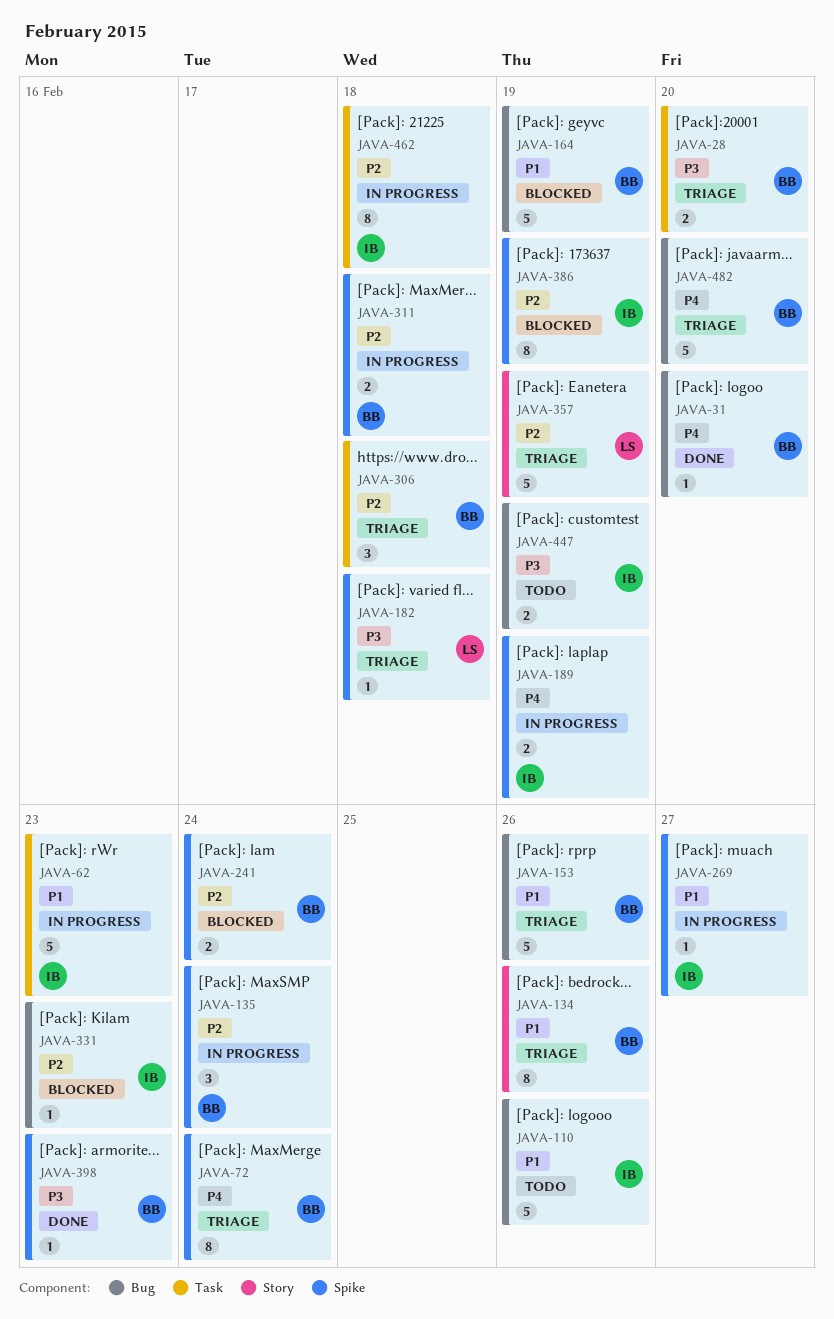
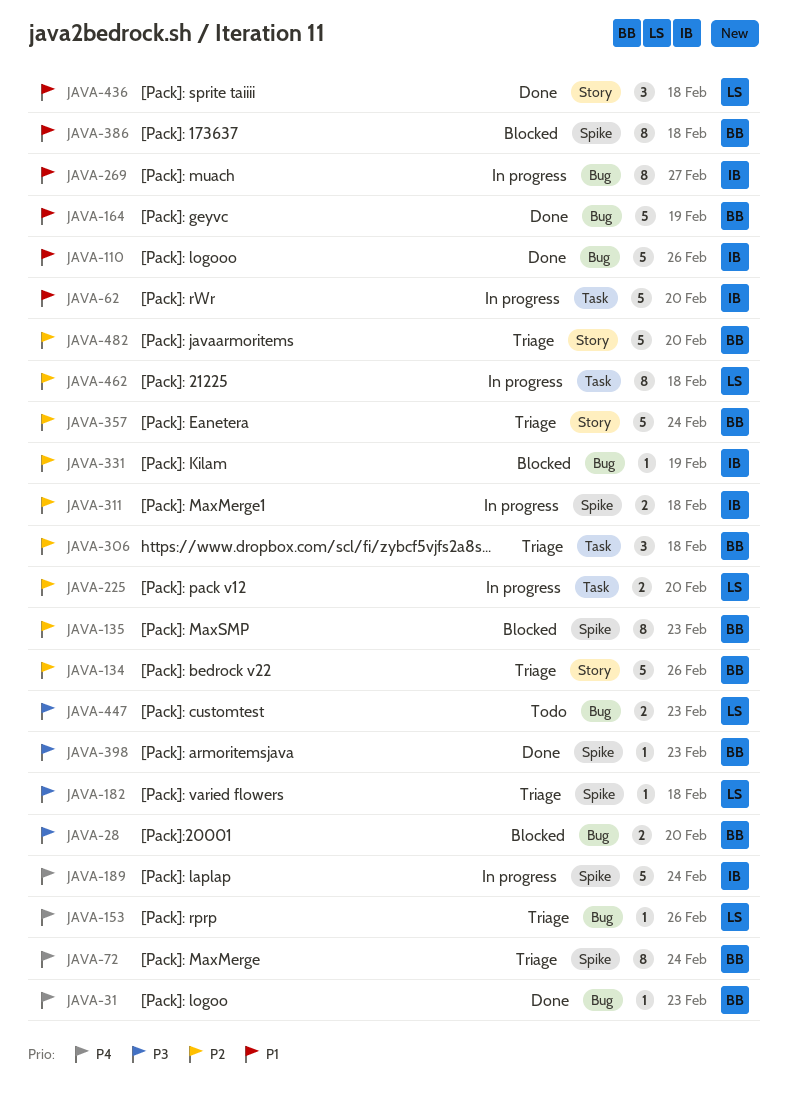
JAVA-28, status: Triage -> Blocked
JAVA-28, label: Task -> Bug
JAVA-31, due: Feb 20 -> Feb 23
JAVA-62, due: Feb 23 -> Feb 20
JAVA-110, status: Todo -> Done
JAVA-134, priority: P1 -> P2
JAVA-134, estimate: 8 -> 5
JAVA-135, status: In progress -> Blocked
JAVA-135, estimate: 3 -> 8
JAVA-135, due: Feb 24 -> Feb 23
JAVA-153, owner: BB -> LS
JAVA-153, priority: P1 -> P4
JAVA-153, estimate: 5 -> 1
JAVA-164, status: Blocked -> Done
JAVA-189, estimate: 2 -> 5
JAVA-189, due: Feb 19 -> Feb 24
JAVA-225: none -> present
JAVA-241: present -> none
JAVA-269, label: Spike -> Bug
JAVA-269, estimate: 1 -> 8
JAVA-311, owner: BB -> IB
JAVA-331, due: Feb 23 -> Feb 19
JAVA-357, owner: LS -> BB
JAVA-357, due: Feb 19 -> Feb 24
JAVA-386, owner: IB -> BB
JAVA-386, priority: P2 -> P1
JAVA-386, due: Feb 19 -> Feb 18
JAVA-436: none -> present
JAVA-447, owner: IB -> LS
JAVA-447, due: Feb 19 -> Feb 23
JAVA-462, owner: IB -> LS
JAVA-482, priority: P4 -> P2
JAVA-482, label: Bug -> Story

